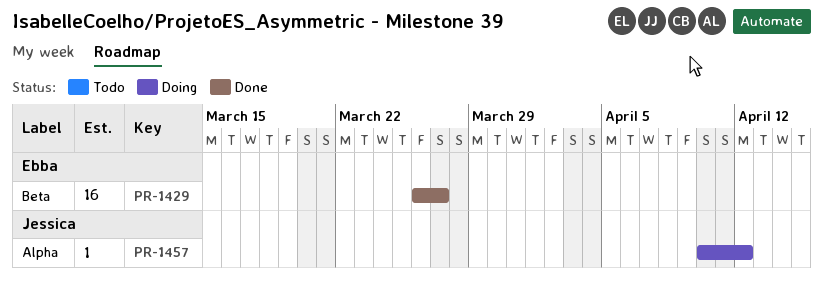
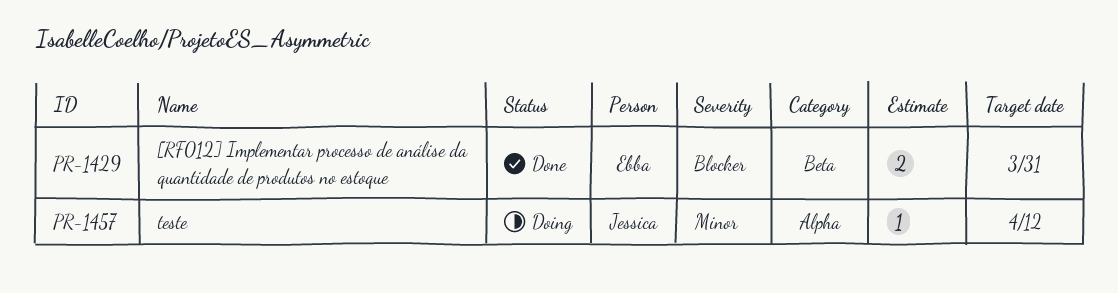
PR-1429, estimate: 16 -> 2
PR-1429, due: Mar 27 -> Mar 31

